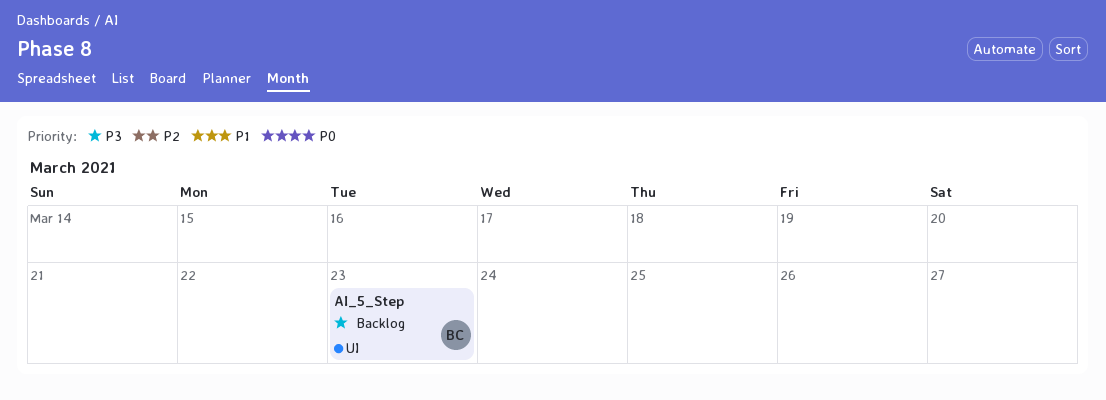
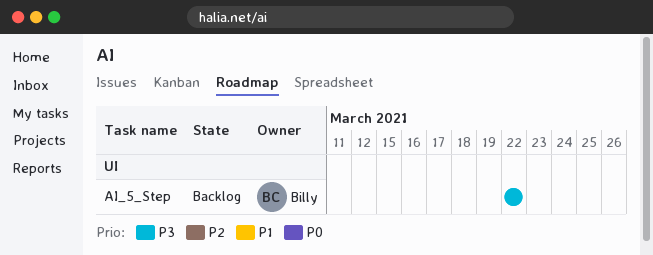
AI_5_Step, due: Mar 23 -> Mar 22

